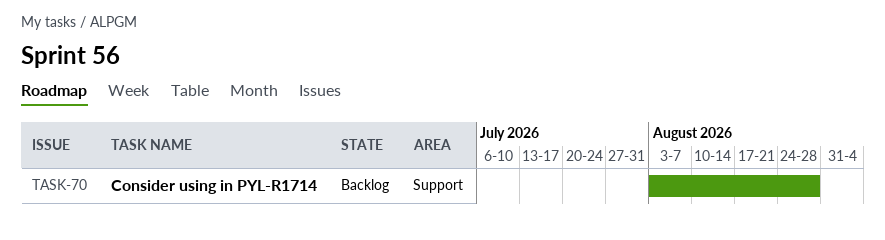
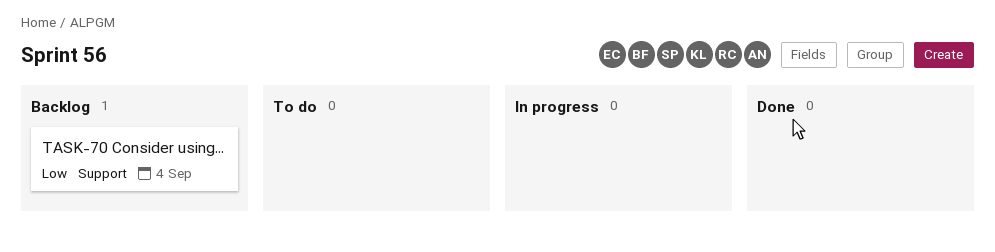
TASK-70, due: Aug 28 -> Sep 4

